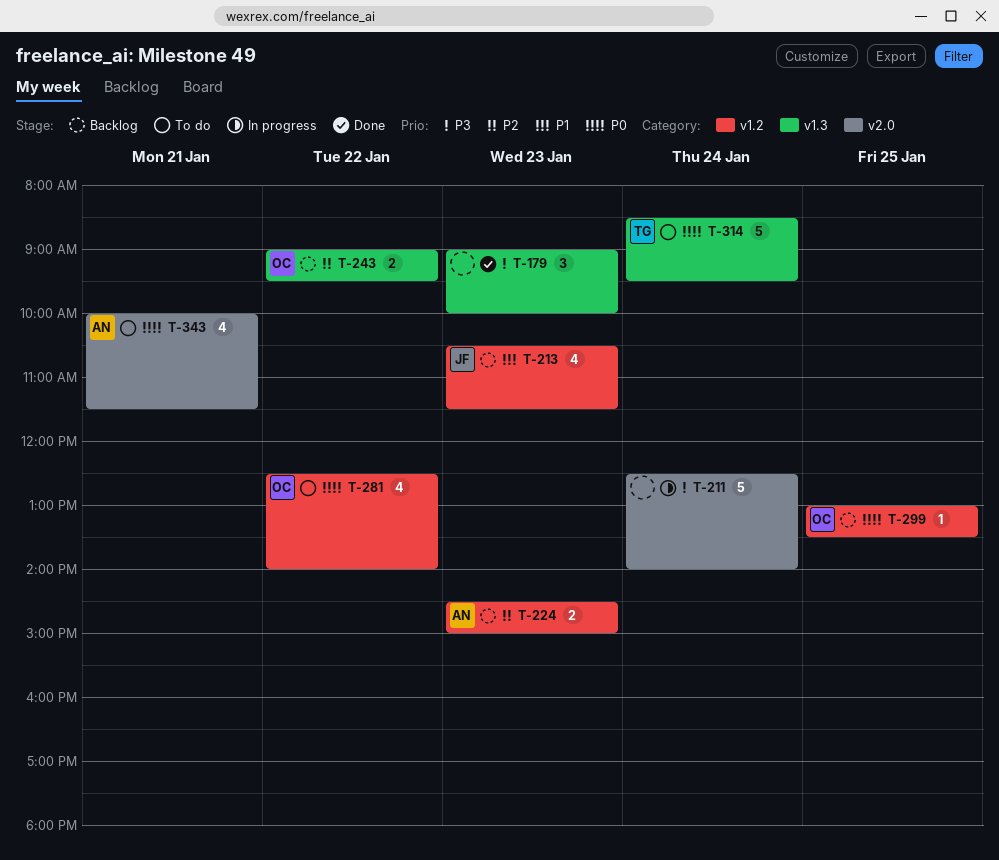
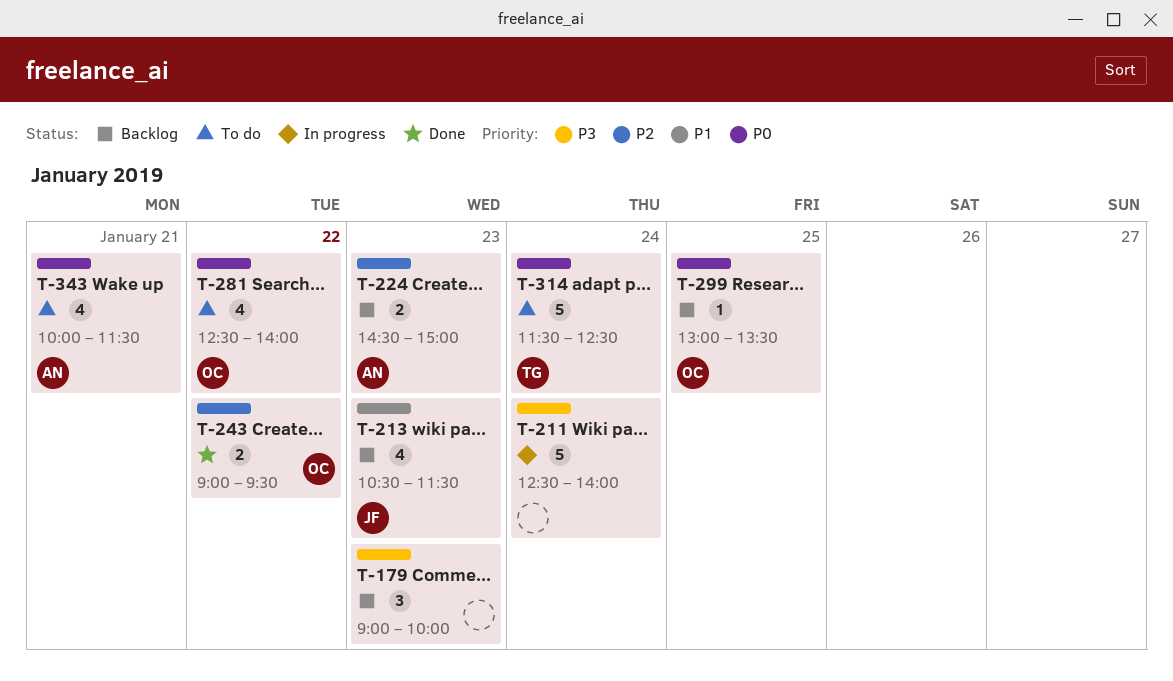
T-179, status: Done -> Backlog
T-243, status: Backlog -> Done
T-314, begins: 08:30 -> 11:30
T-314, ends: 09:30 -> 12:30

